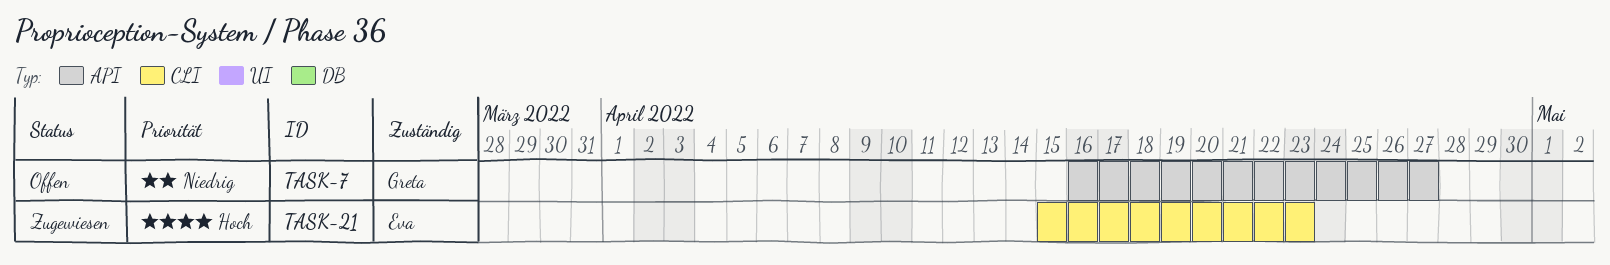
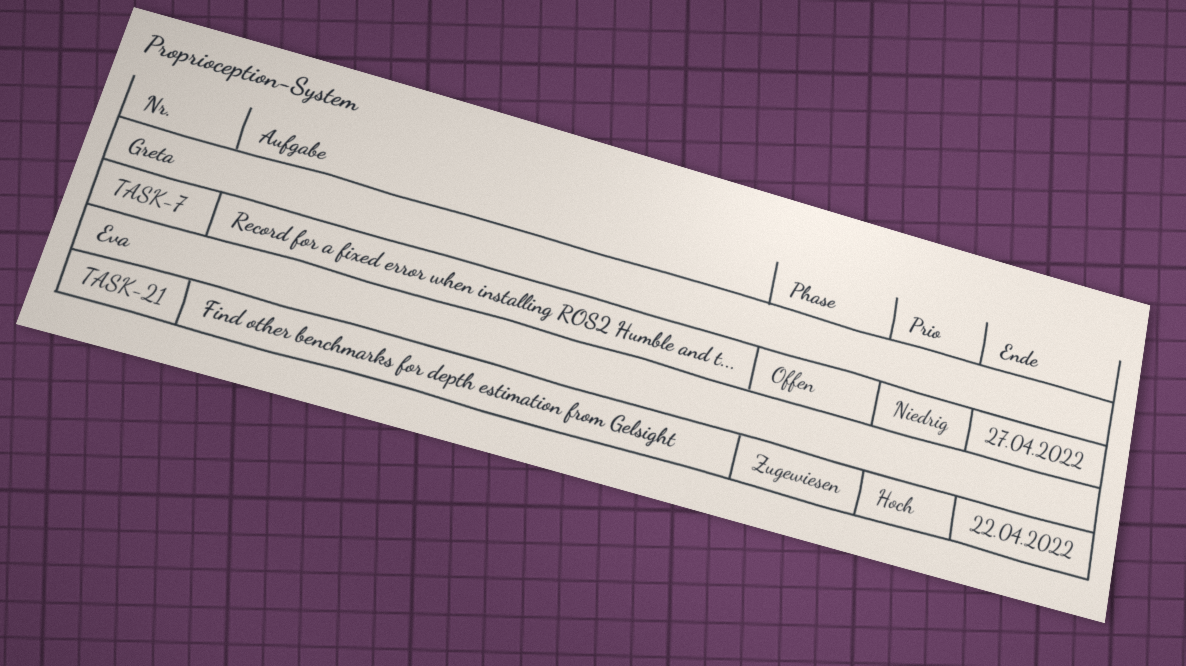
TASK-21, due: Apr 23 -> Apr 22

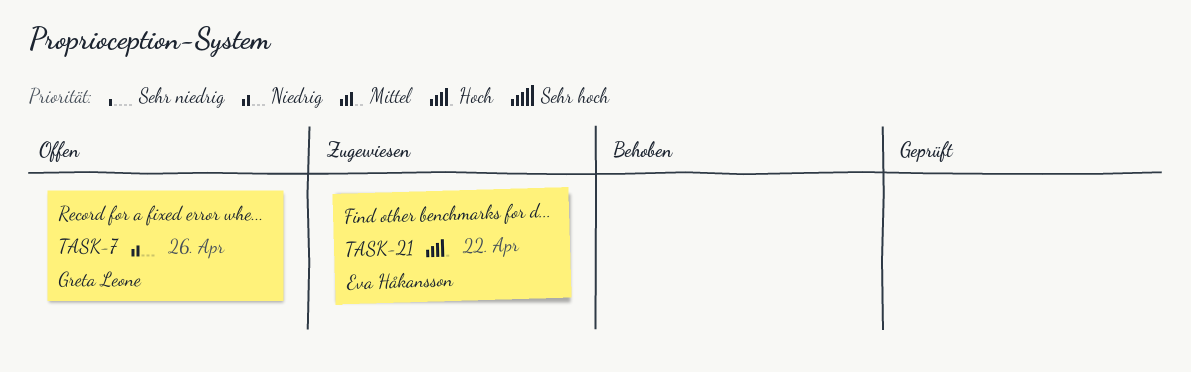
TASK-7, due: Apr 27 -> Apr 26

